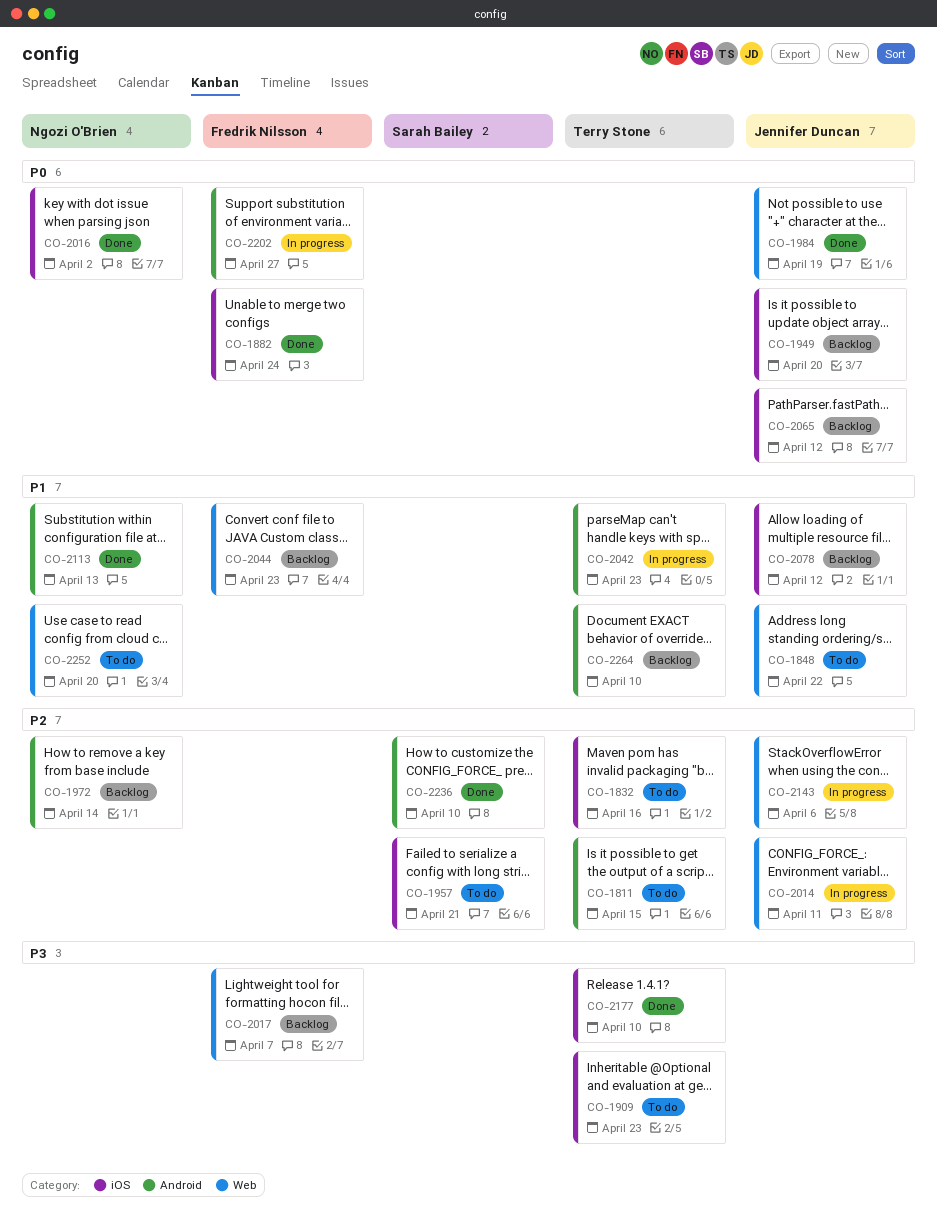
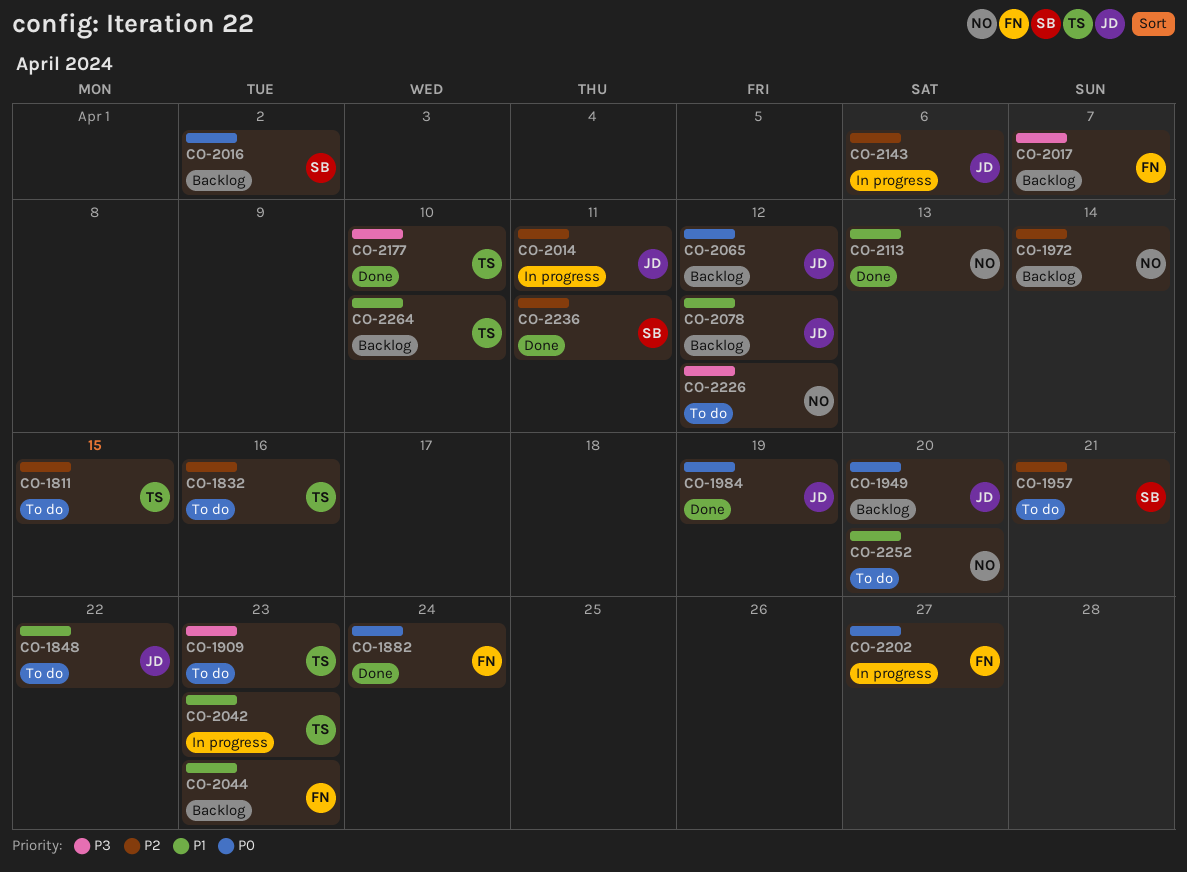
CO-2016, status: Done -> Backlog
CO-2016, owner: Ngozi O'Brien -> Sarah Bailey
CO-2226: none -> present
CO-2236, due: Apr 10 -> Apr 11

